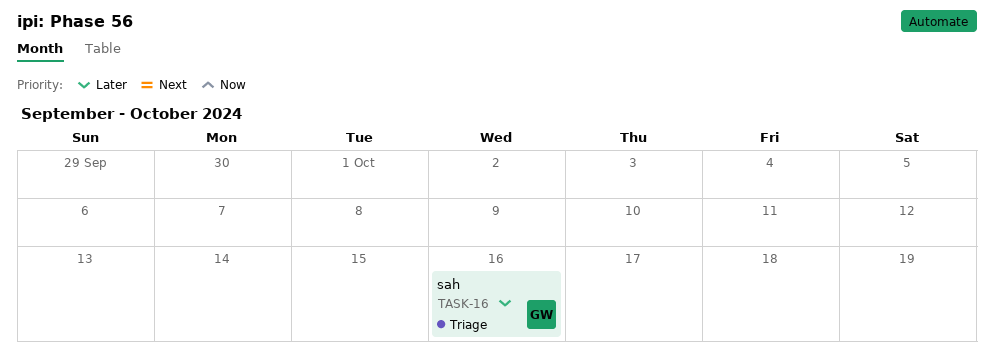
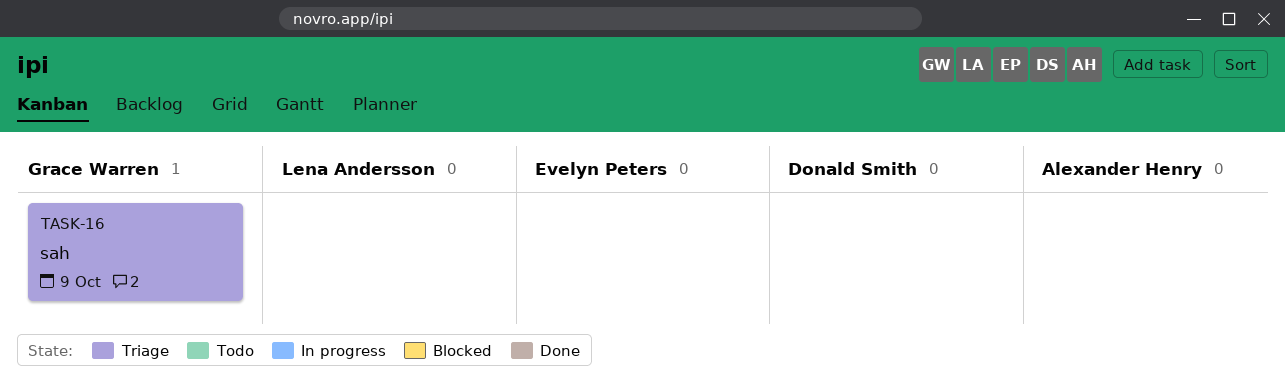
TASK-16, due: Oct 16 -> Oct 9

